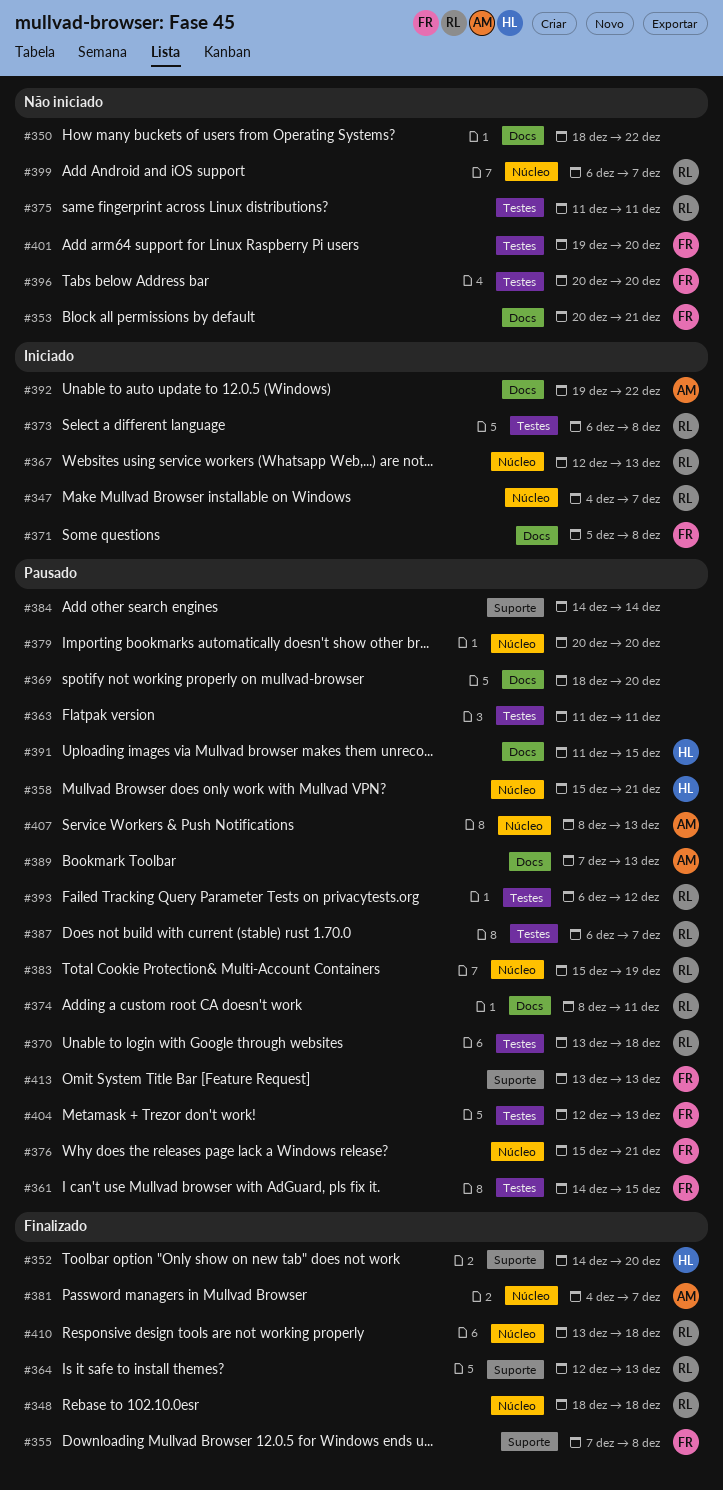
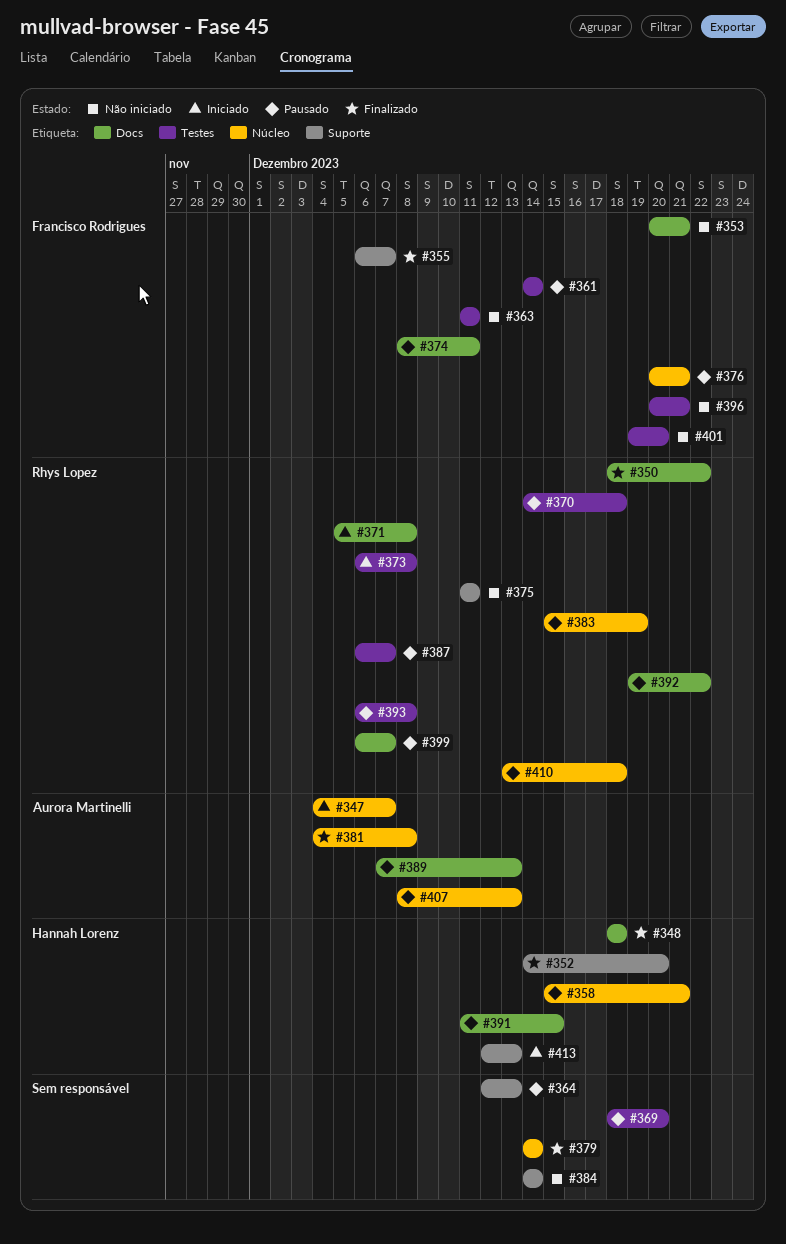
#347, owner: Rhys Lopez -> Aurora Martinelli
#348, owner: Rhys Lopez -> Hannah Lorenz
#348, label: Núcleo -> Docs
#350, status: Não iniciado -> Finalizado
#350, owner: none -> Rhys Lopez
#355, start: Dec 7 -> Dec 6
#355, due: Dec 8 -> Dec 7
#361, due: Dec 15 -> Dec 14
#363, status: Pausado -> Não iniciado
#363, owner: none -> Francisco Rodrigues
#364, status: Finalizado -> Pausado
#364, owner: Rhys Lopez -> none
#367: present -> none
#369, label: Docs -> Testes
#370, start: Dec 13 -> Dec 14
#371, owner: Francisco Rodrigues -> Rhys Lopez
#374, owner: Rhys Lopez -> Francisco Rodrigues
#375, label: Testes -> Suporte
#376, start: Dec 15 -> Dec 20
#379, status: Pausado -> Finalizado
#379, start: Dec 20 -> Dec 14
#379, due: Dec 20 -> Dec 14
#381, due: Dec 7 -> Dec 8
#384, status: Pausado -> Não iniciado
#392, status: Iniciado -> Pausado
#392, owner: Aurora Martinelli -> Rhys Lopez
#393, due: Dec 12 -> Dec 8
#396, due: Dec 20 -> Dec 21
#399, status: Não iniciado -> Pausado
#399, label: Núcleo -> Docs
#404: present -> none
#410, status: Finalizado -> Pausado
#413, status: Pausado -> Iniciado
#413, owner: Francisco Rodrigues -> Hannah Lorenz
#413, start: Dec 13 -> Dec 12

